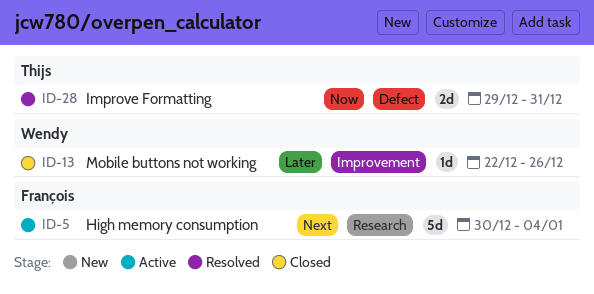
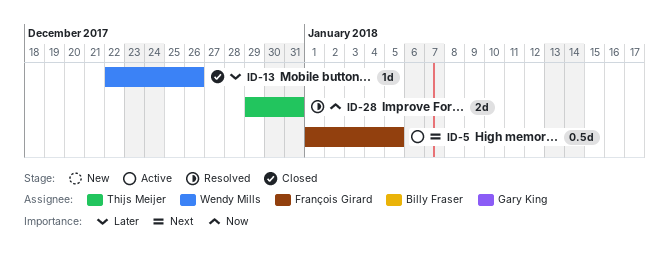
ID-5, estimate: 5d -> 0.5d
ID-5, start: Dec 30 -> Jan 1
ID-5, due: Jan 4 -> Jan 5

